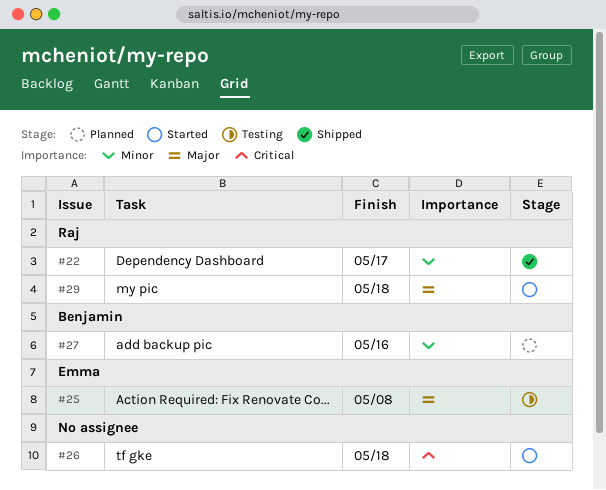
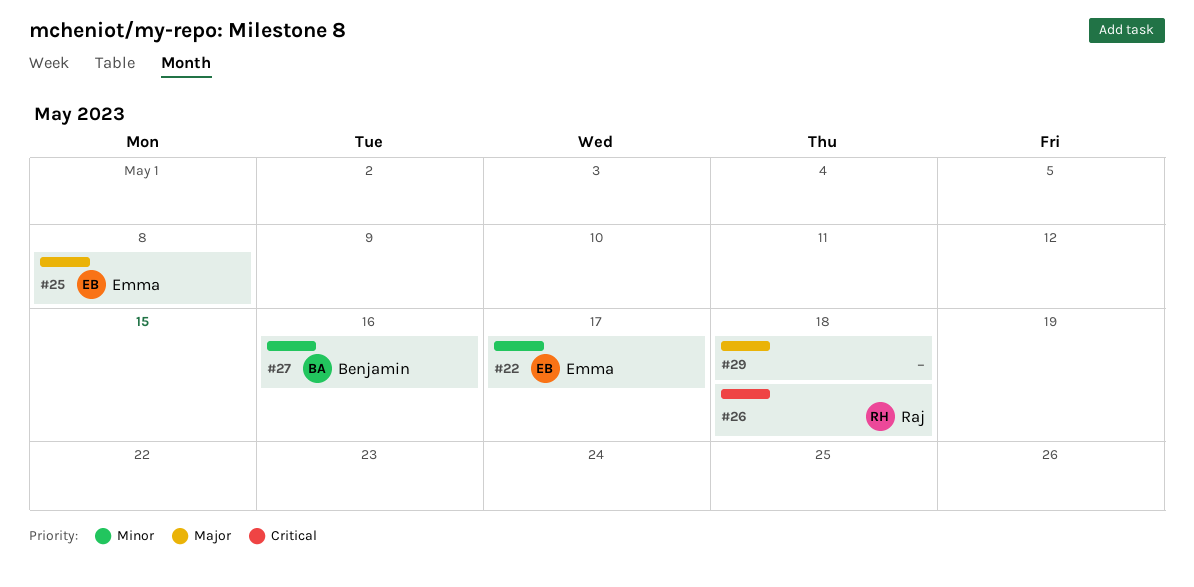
#22, owner: Raj -> Emma
#26, owner: none -> Raj
#29, owner: Raj -> none

